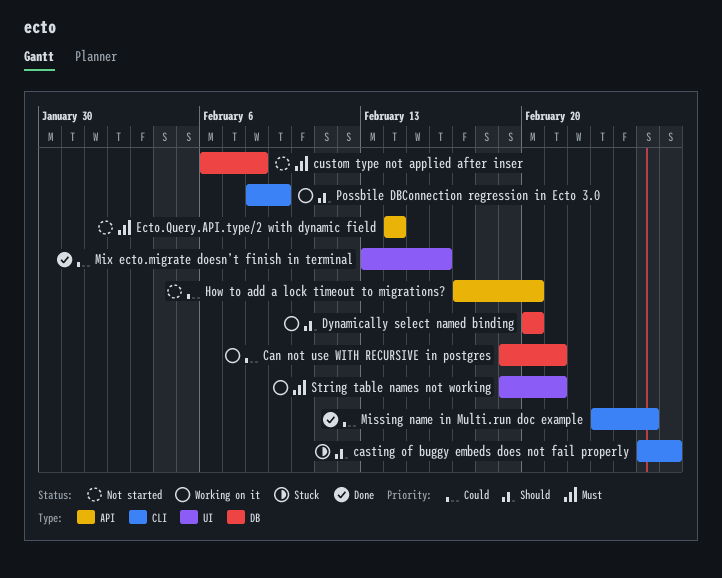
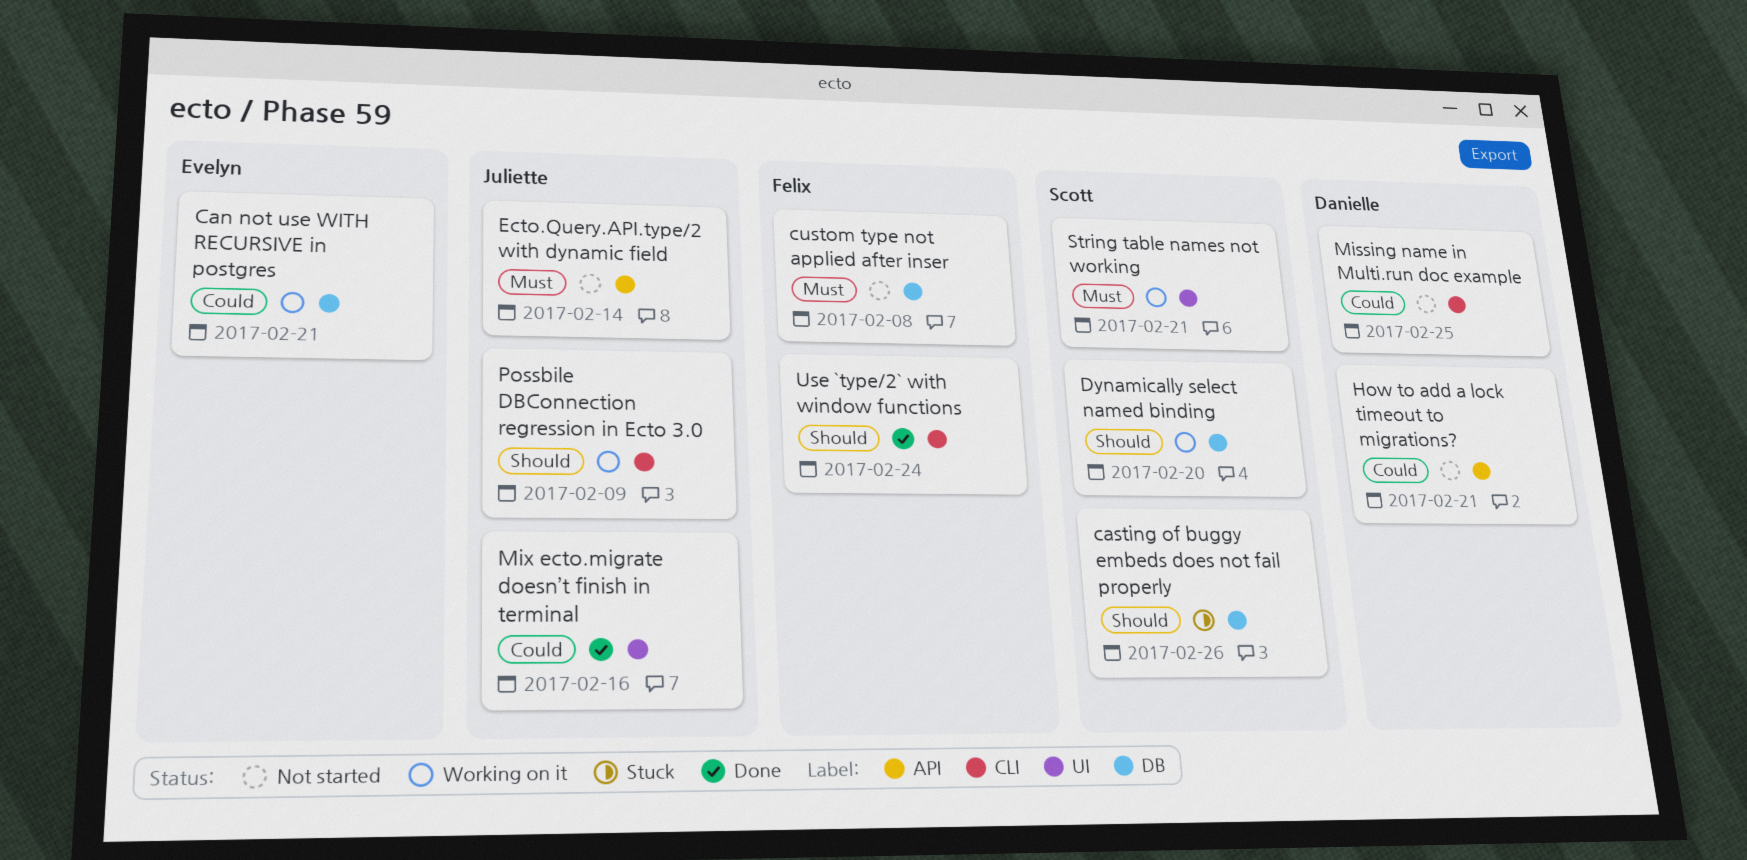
casting of buggy embeds does not fail properly, label: CLI -> DB
How to add a lock timeout to migrations?, due: Feb 20 -> Feb 21
Missing name in Multi.run doc example, status: Done -> Not started
Use `type/2` with window functions: none -> present

